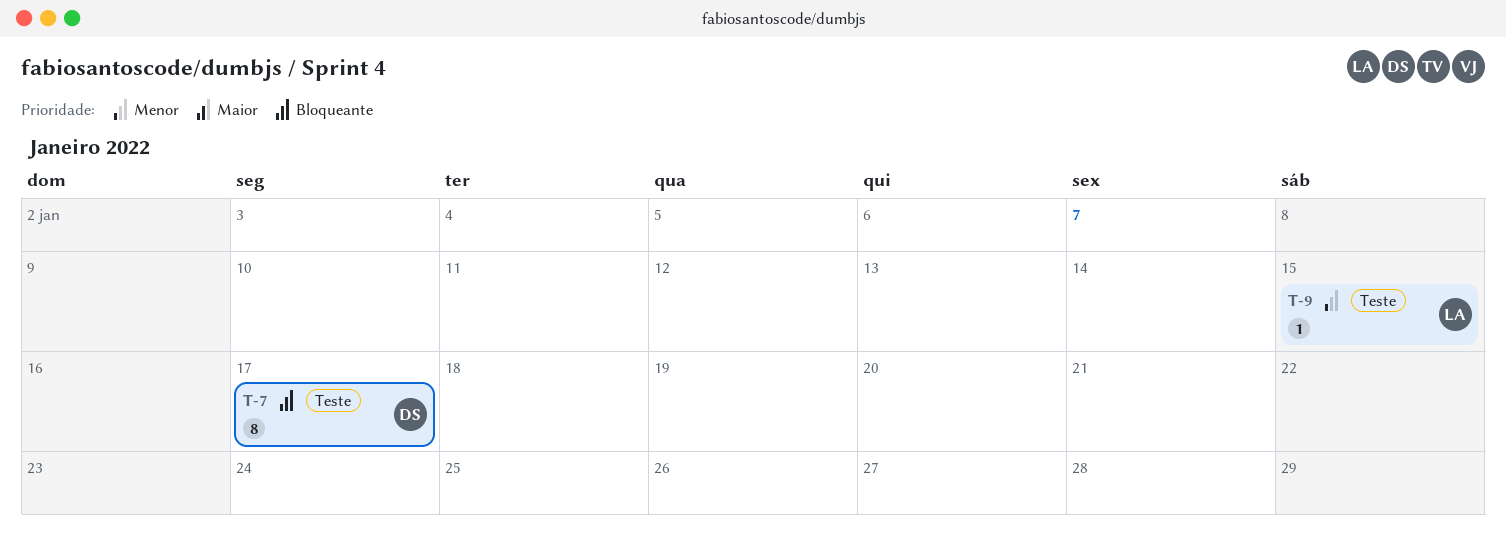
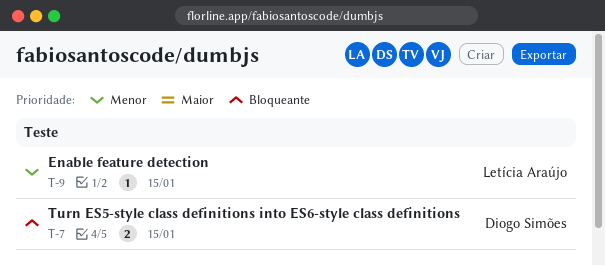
T-7, estimate: 8 -> 2
T-7, due: Jan 17 -> Jan 15

